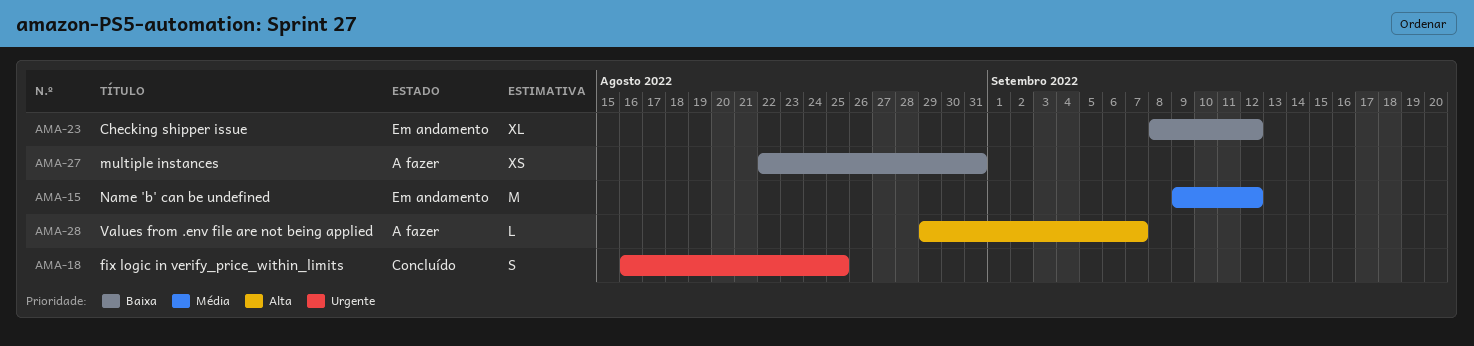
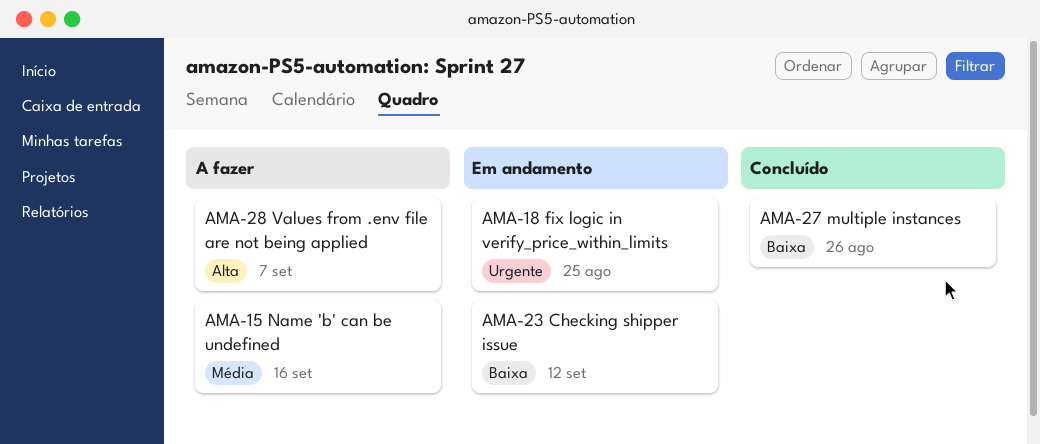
AMA-15, status: Em andamento -> A fazer
AMA-15, due: Sep 12 -> Sep 16
AMA-18, status: Concluído -> Em andamento
AMA-27, status: A fazer -> Concluído
AMA-27, due: Aug 31 -> Aug 26

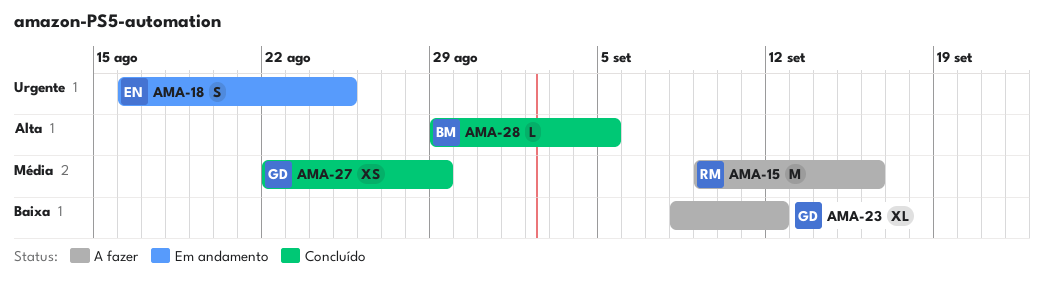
AMA-23, status: Em andamento -> A fazer
AMA-27, priority: Baixa -> Média
AMA-27, due: Aug 26 -> Aug 29
AMA-28, status: A fazer -> Concluído
AMA-28, due: Sep 7 -> Sep 5

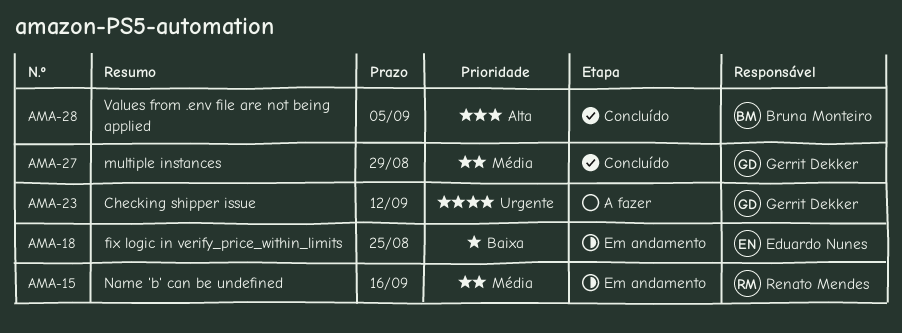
AMA-15, status: A fazer -> Em andamento
AMA-18, priority: Urgente -> Baixa
AMA-23, priority: Baixa -> Urgente

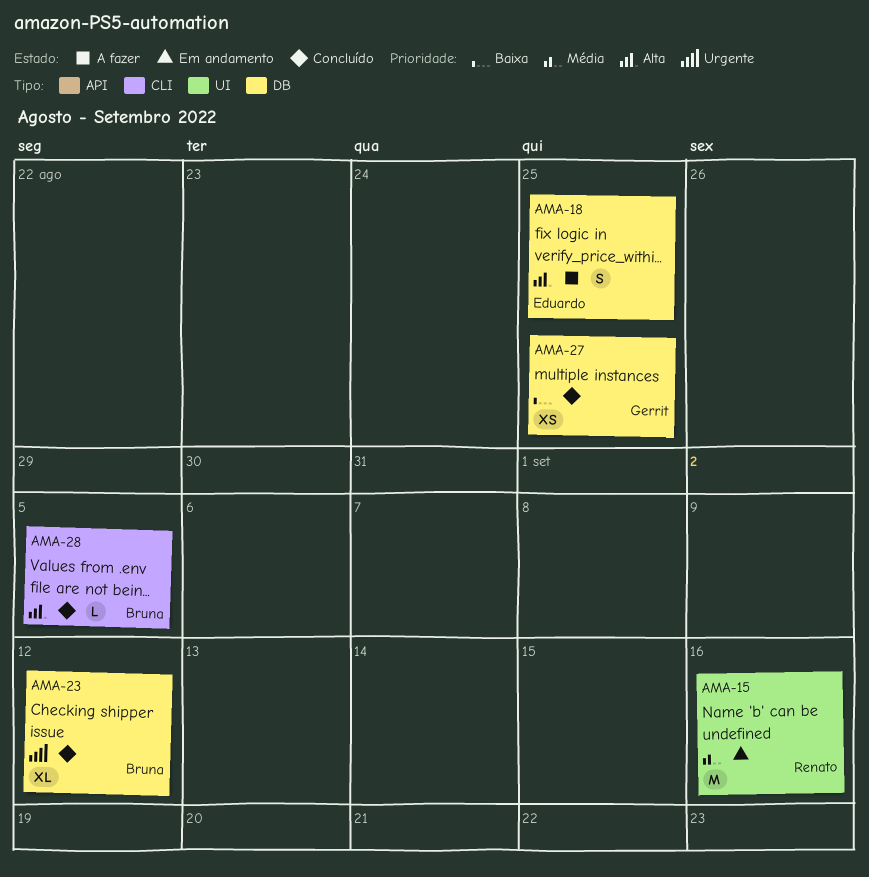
AMA-18, status: Em andamento -> A fazer
AMA-18, priority: Baixa -> Alta
AMA-23, status: A fazer -> Concluído
AMA-23, owner: Gerrit Dekker -> Bruna Monteiro
AMA-27, priority: Média -> Baixa
AMA-27, due: Aug 29 -> Aug 25

